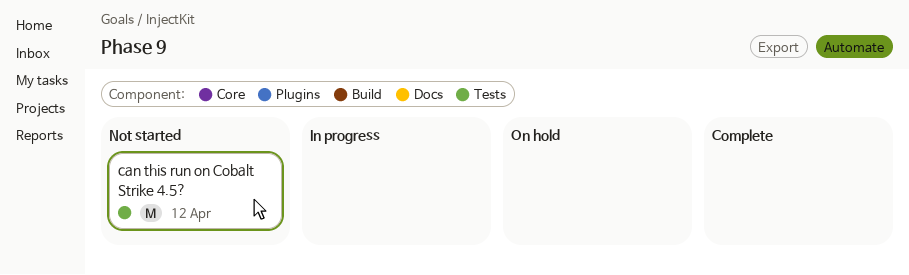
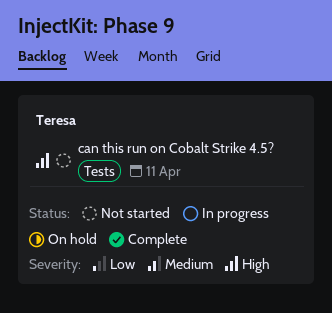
can this run on Cobalt Strike 4.5?, due: Apr 12 -> Apr 11

